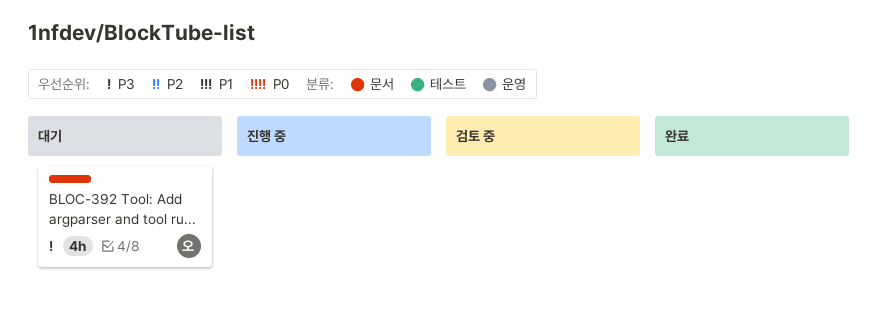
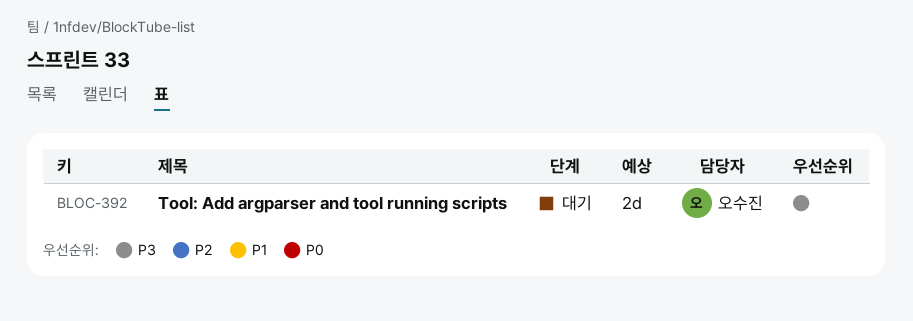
BLOC-392, estimate: 4h -> 2d

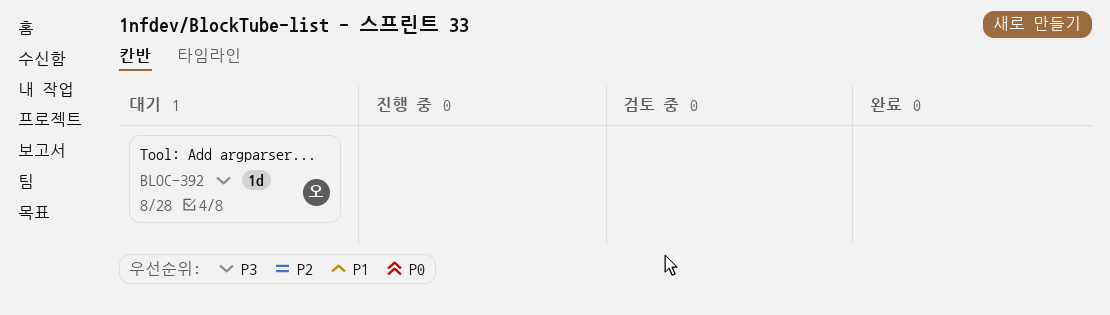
BLOC-392, estimate: 2d -> 1d

